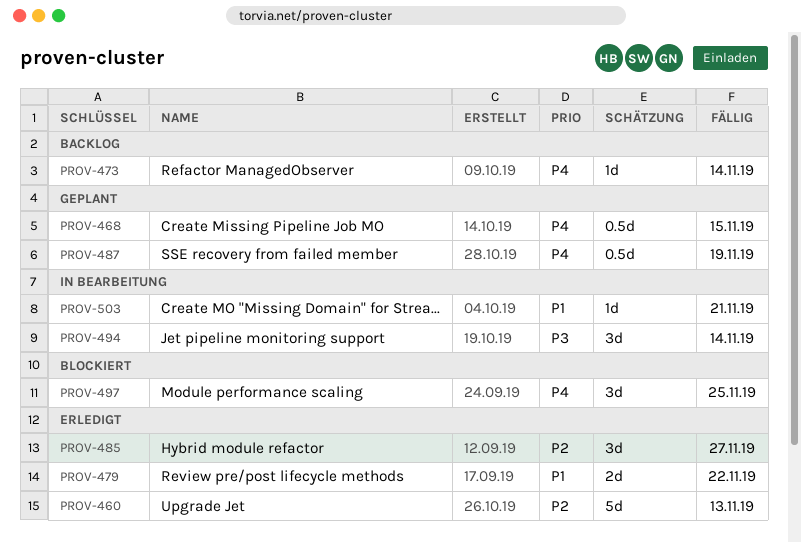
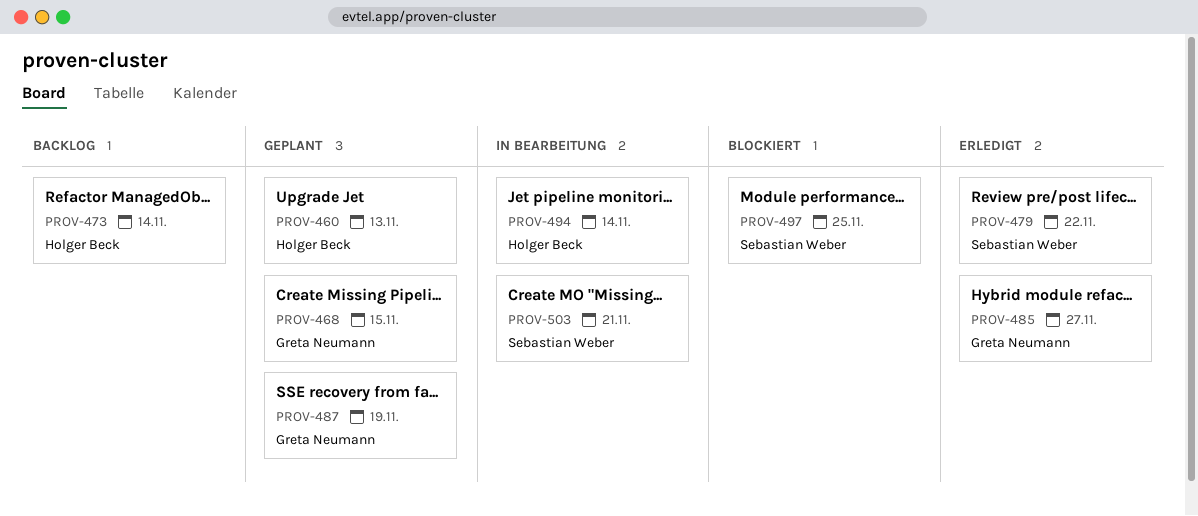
PROV-460, status: Erledigt -> Geplant

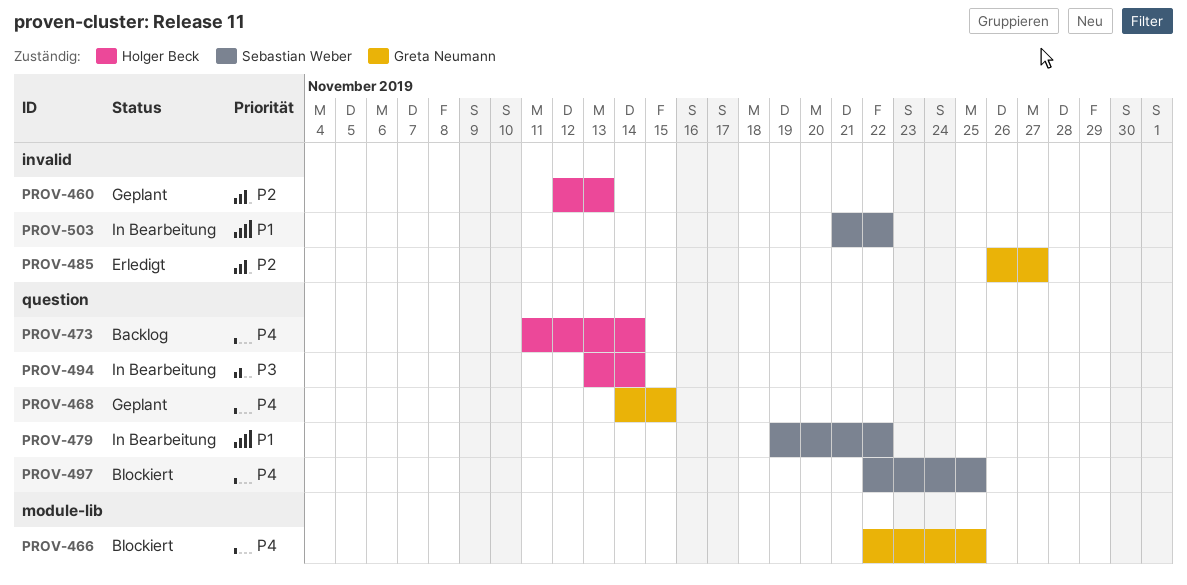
PROV-466: none -> present
PROV-479, status: Erledigt -> In Bearbeitung
PROV-487: present -> none
PROV-503, due: Nov 21 -> Nov 22

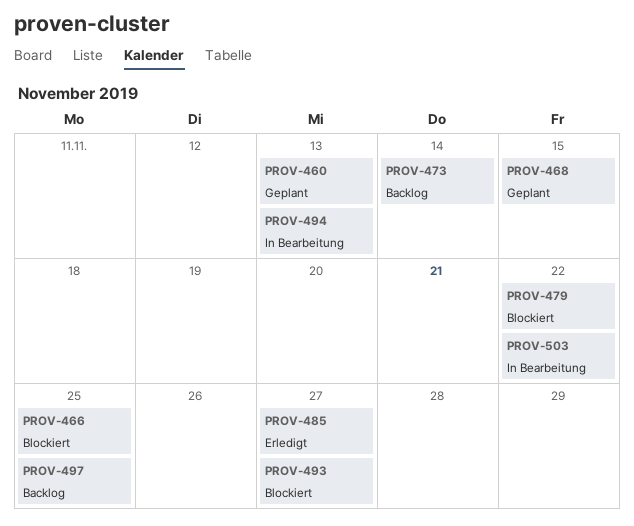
PROV-479, status: In Bearbeitung -> Blockiert
PROV-493: none -> present
PROV-494, due: Nov 14 -> Nov 13
PROV-497, status: Blockiert -> Backlog

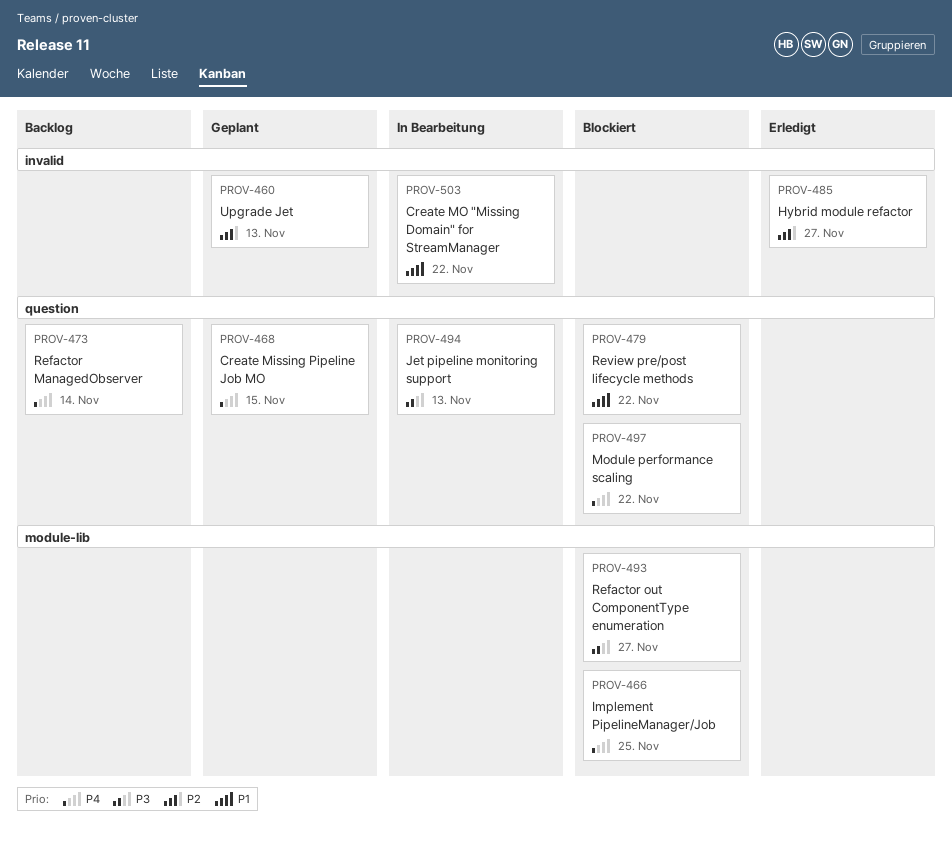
PROV-497, status: Backlog -> Blockiert
PROV-497, due: Nov 25 -> Nov 22

